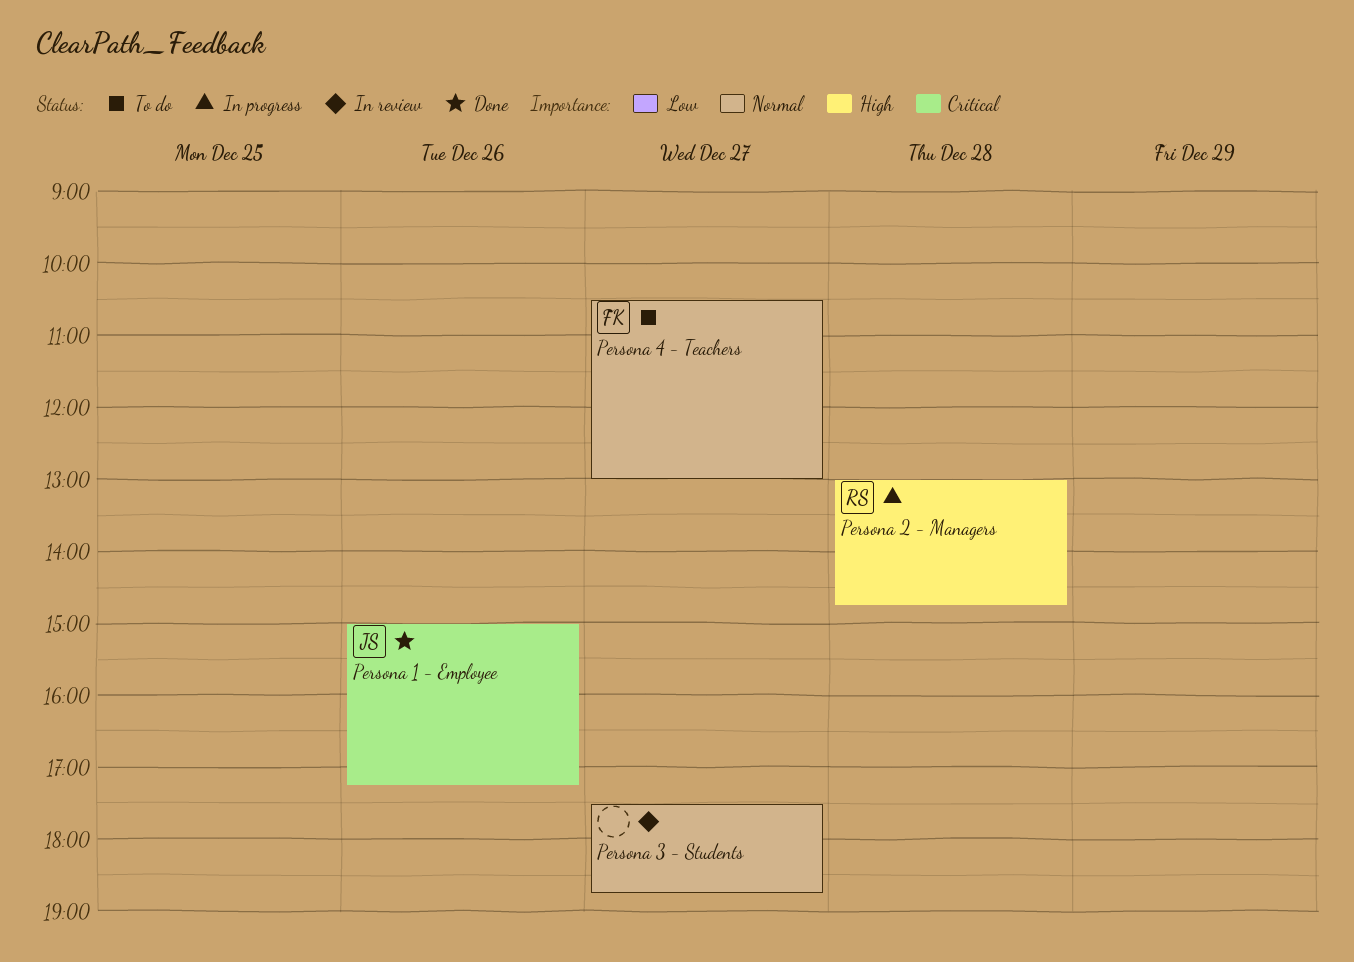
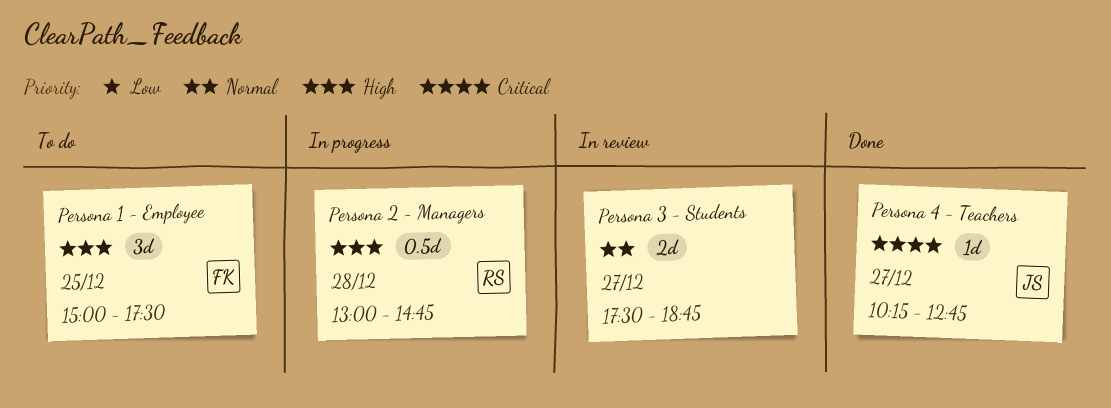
Persona 1 - Employee, status: Done -> To do
Persona 1 - Employee, owner: JS -> FK
Persona 1 - Employee, priority: Critical -> High
Persona 1 - Employee, day: Dec 26 -> Dec 25
Persona 1 - Employee, ends: 17:15 -> 17:30
Persona 4 - Teachers, status: To do -> Done
Persona 4 - Teachers, owner: FK -> JS
Persona 4 - Teachers, priority: Normal -> Critical
Persona 4 - Teachers, begins: 10:30 -> 10:15
Persona 4 - Teachers, ends: 13:00 -> 12:45

